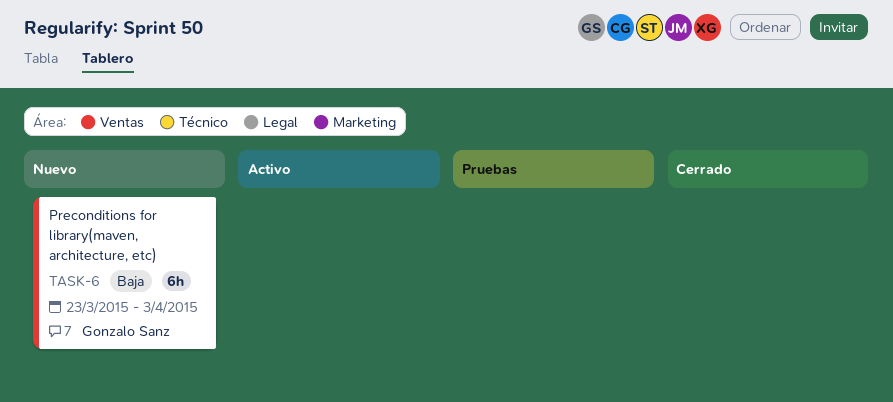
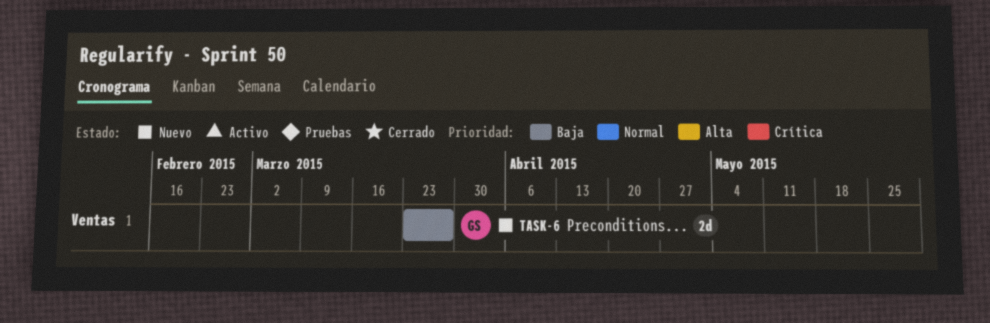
TASK-6, estimate: 6h -> 2d
TASK-6, due: Apr 3 -> Mar 27

